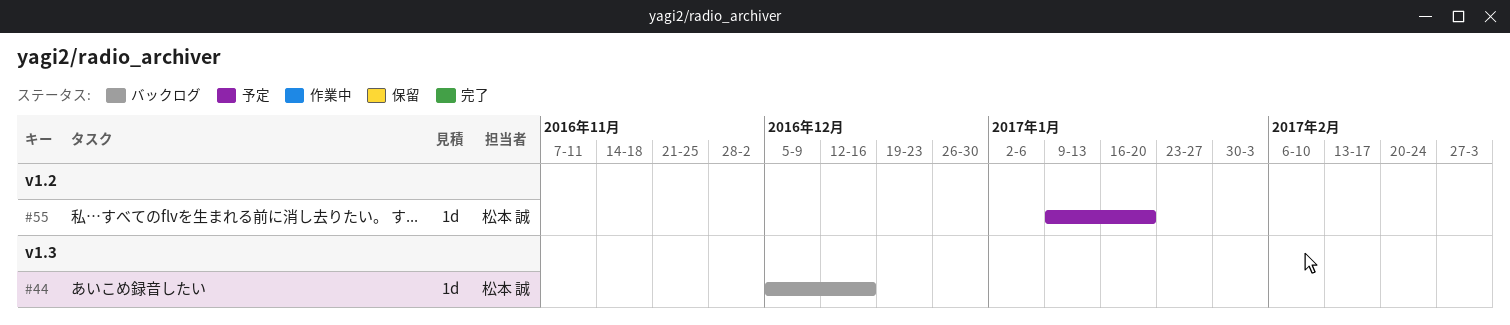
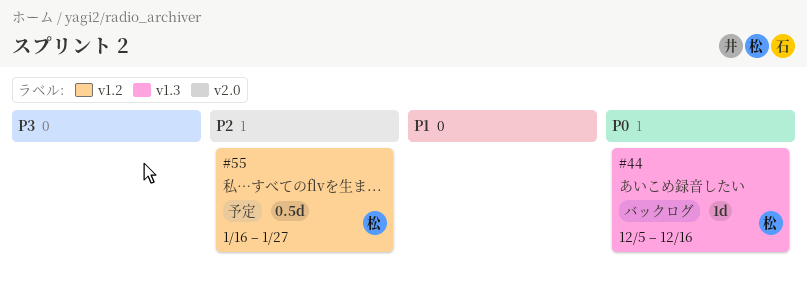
#55, estimate: 1d -> 0.5d
#55, start: Jan 9 -> Jan 16
#55, due: Jan 20 -> Jan 27

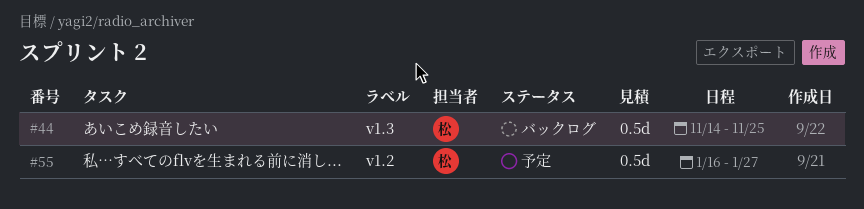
#44, estimate: 1d -> 0.5d
#44, start: Dec 5 -> Nov 14
#44, due: Dec 16 -> Nov 25

